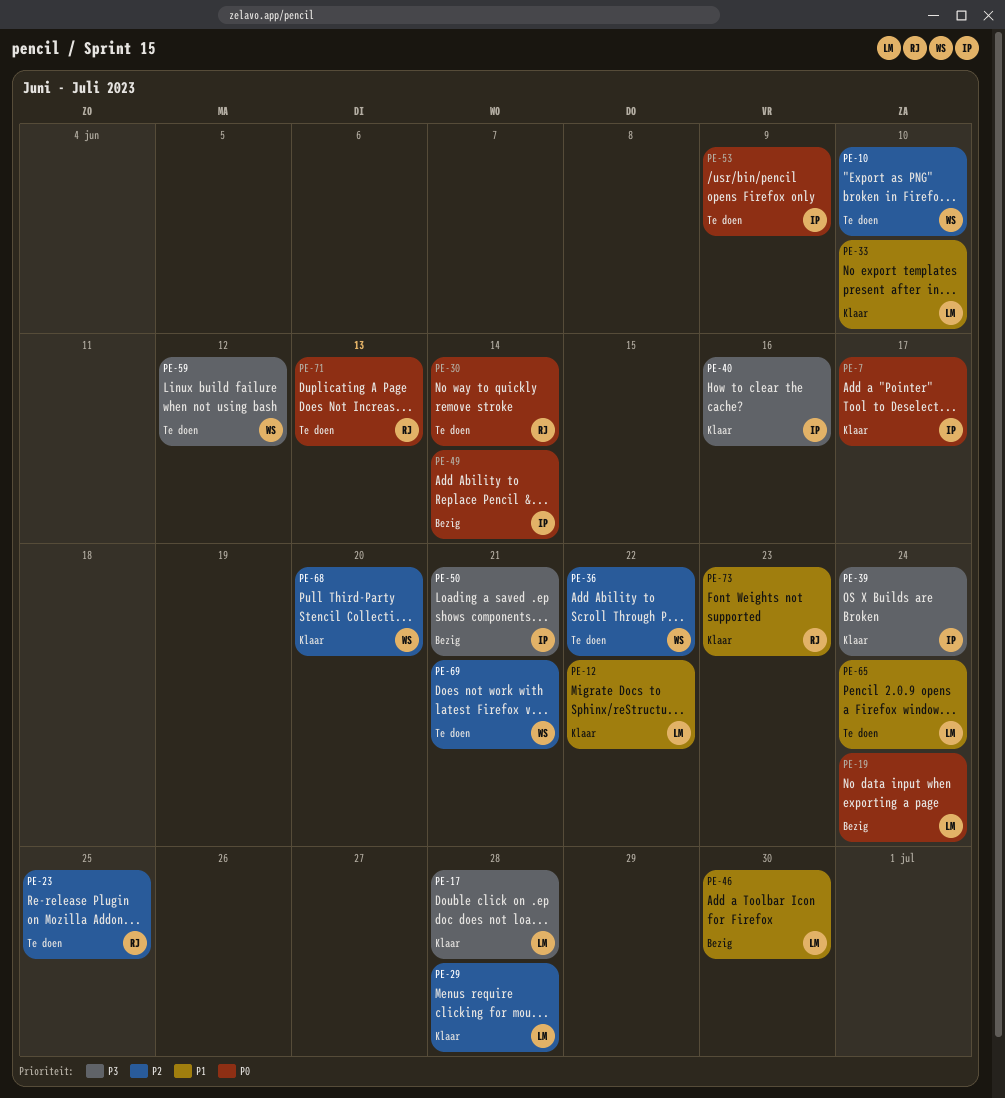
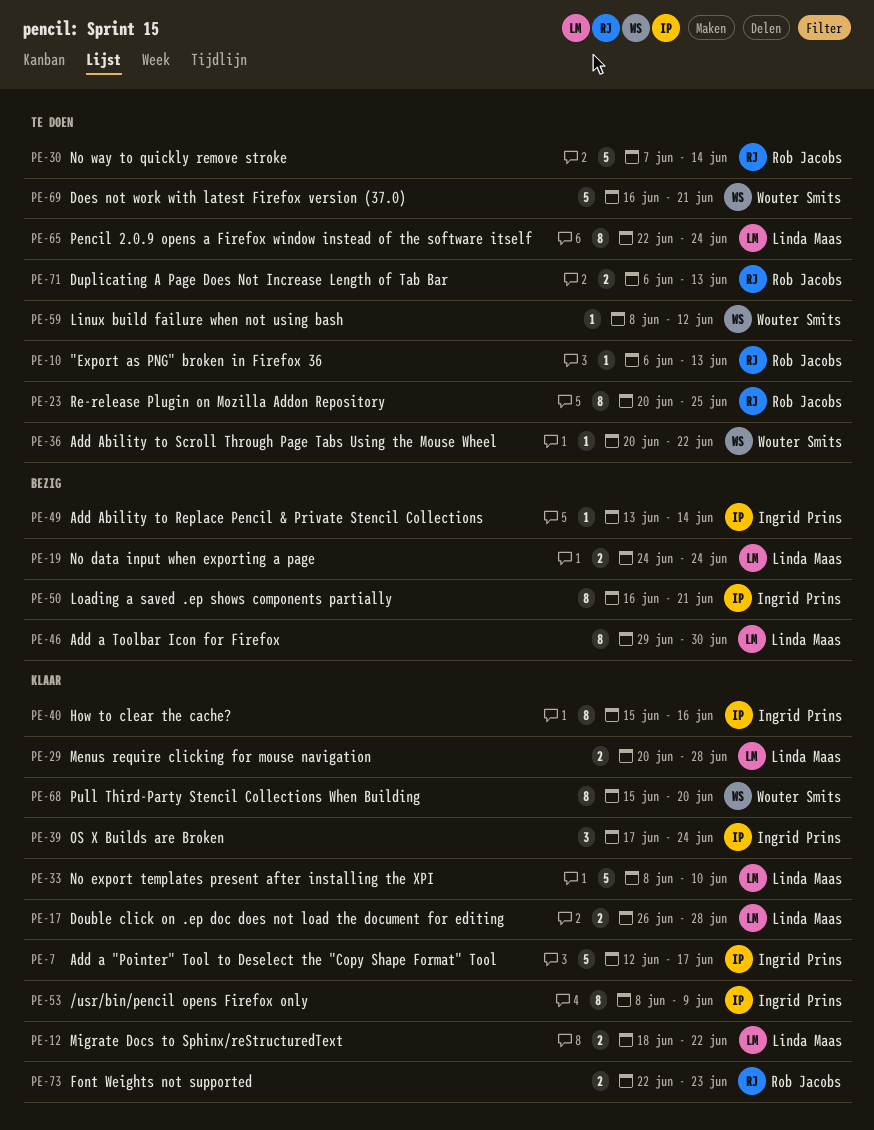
PE-10, owner: Wouter Smits -> Rob Jacobs
PE-10, due: Jun 10 -> Jun 13
PE-53, status: Te doen -> Klaar

